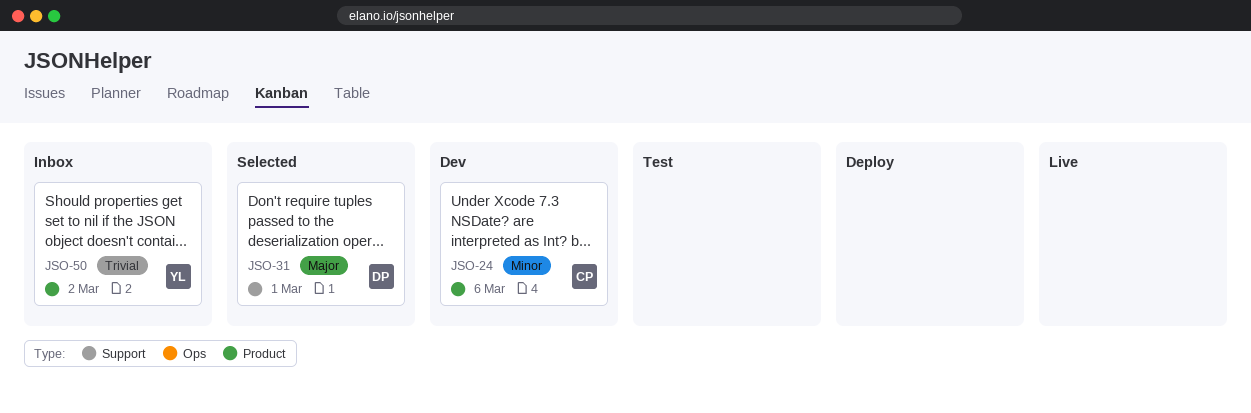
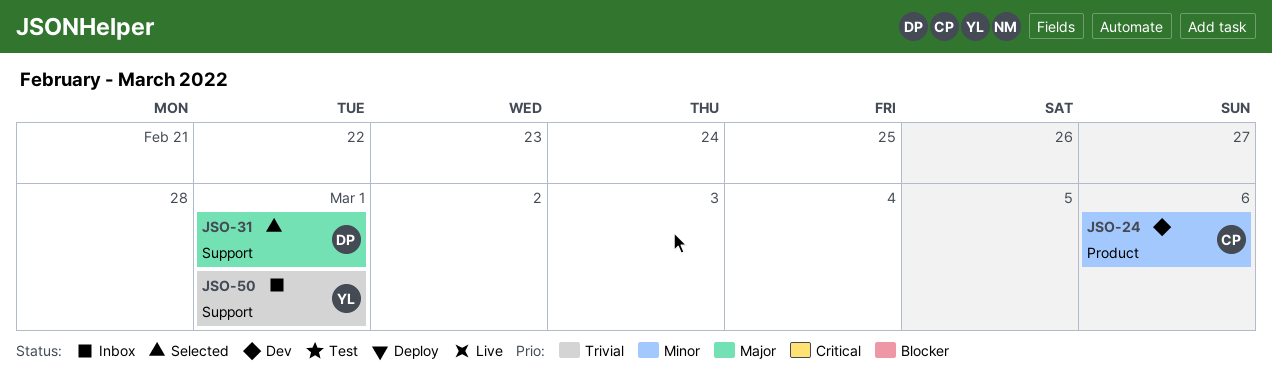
JSO-50, label: Product -> Support
JSO-50, due: Mar 2 -> Mar 1

